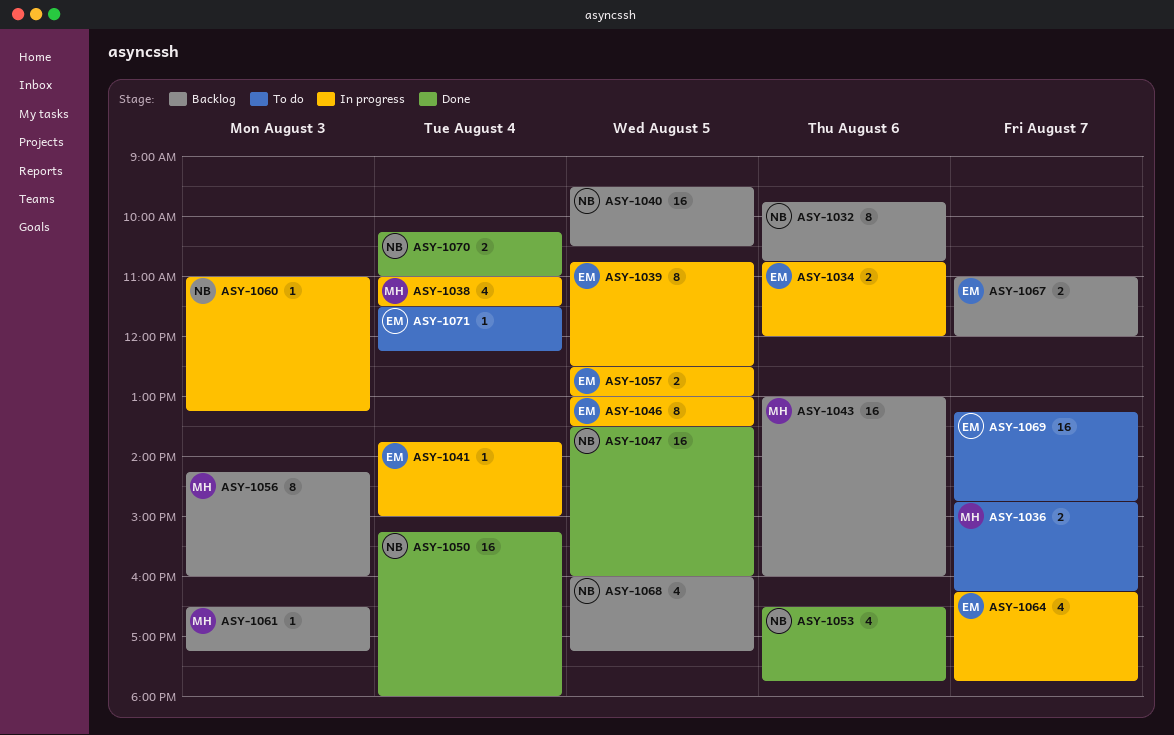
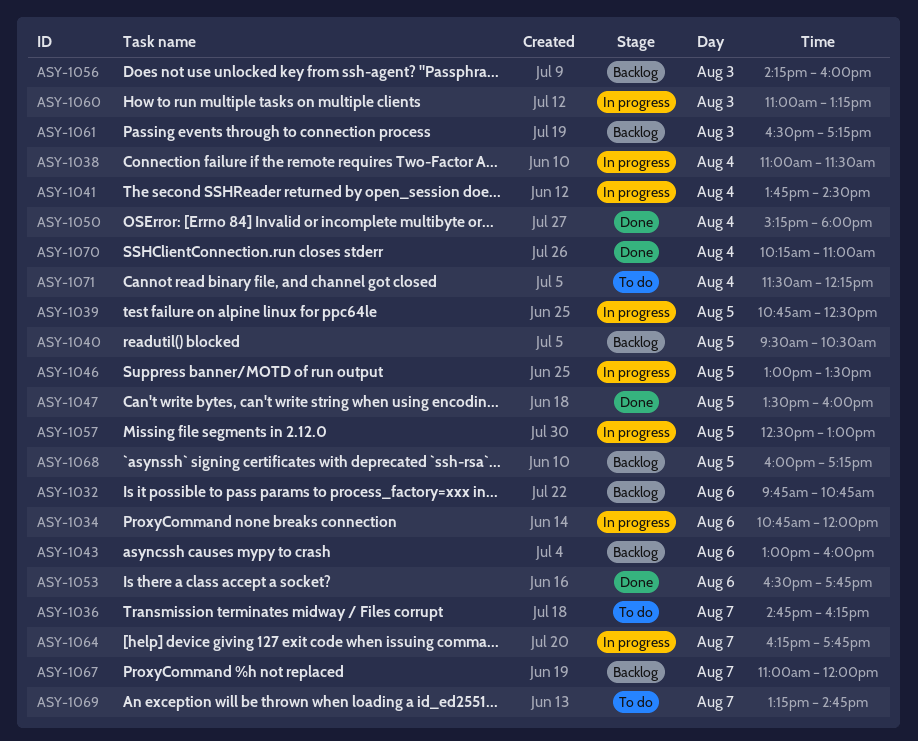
ASY-1041, ends: 15:00 -> 14:30

